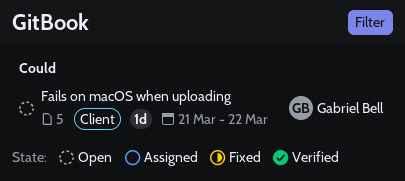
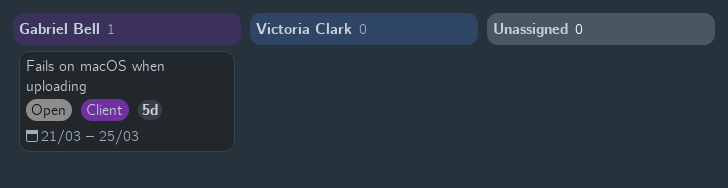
Fails on macOS when uploading, estimate: 1d -> 5d
Fails on macOS when uploading, due: Mar 22 -> Mar 25

